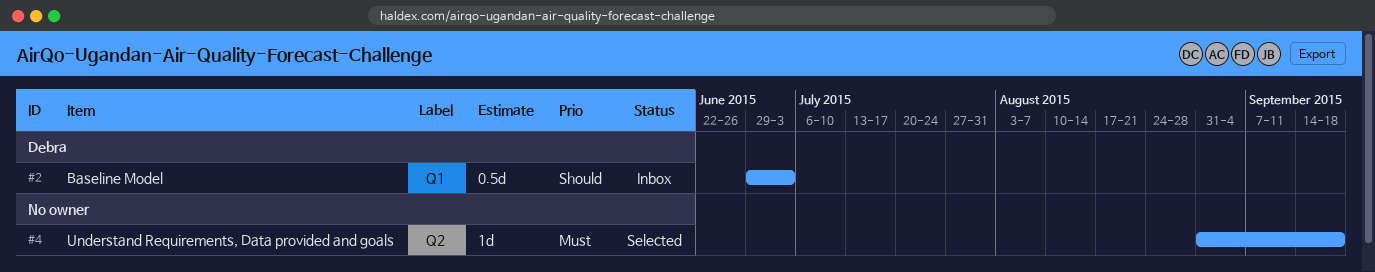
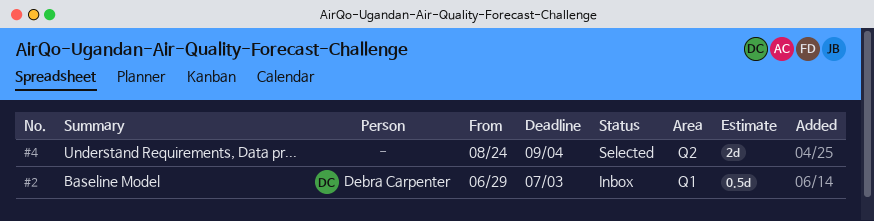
#4, estimate: 1d -> 2d
#4, start: Aug 31 -> Aug 24
#4, due: Sep 18 -> Sep 4

